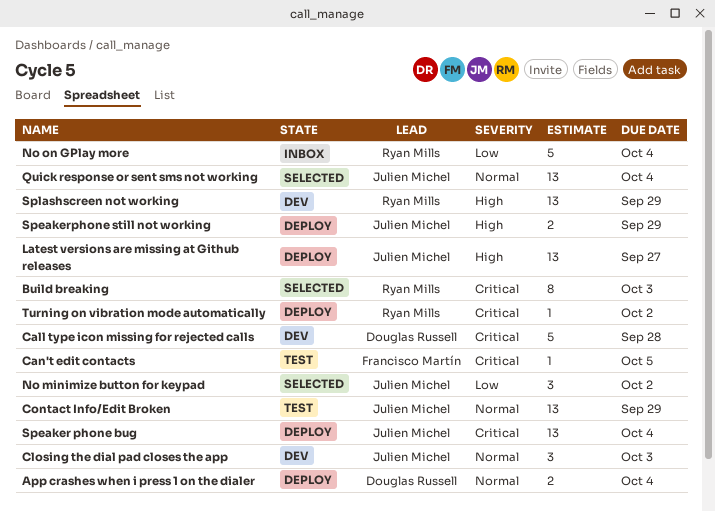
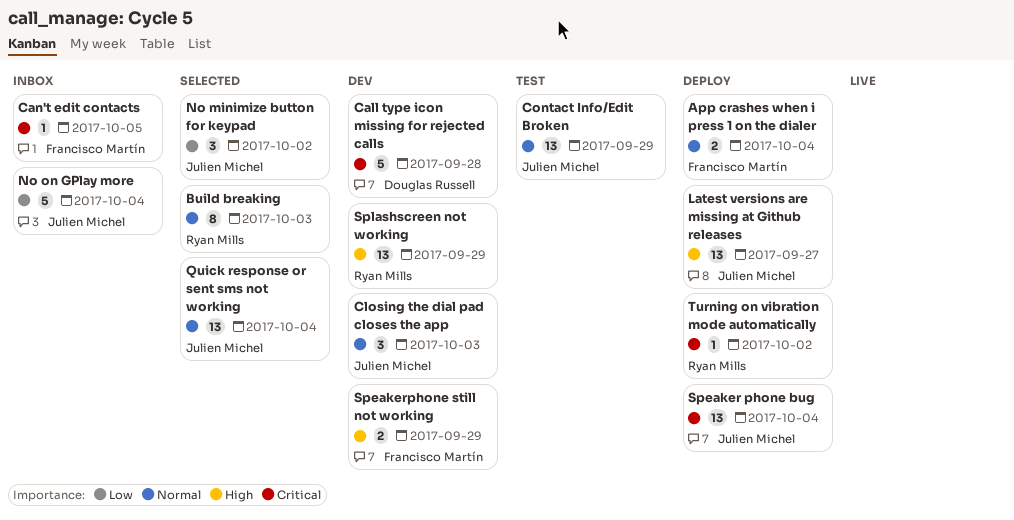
App crashes when i press 1 on the dialer, owner: Douglas Russell -> Francisco Martín
Build breaking, priority: Critical -> Normal
Can't edit contacts, status: Test -> Inbox
No on GPlay more, owner: Ryan Mills -> Julien Michel
Speakerphone still not working, status: Deploy -> Dev
Speakerphone still not working, owner: Julien Michel -> Francisco Martín

